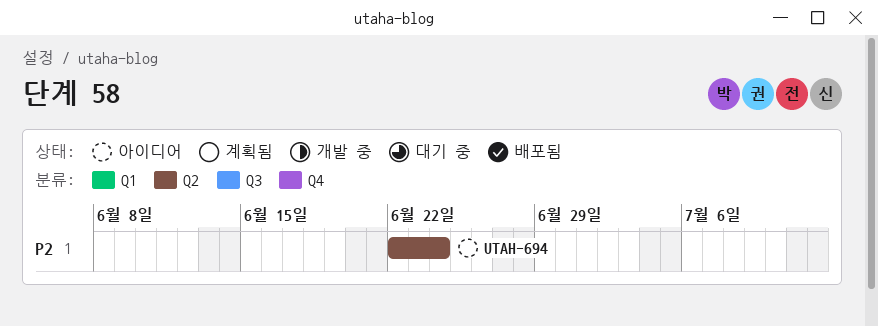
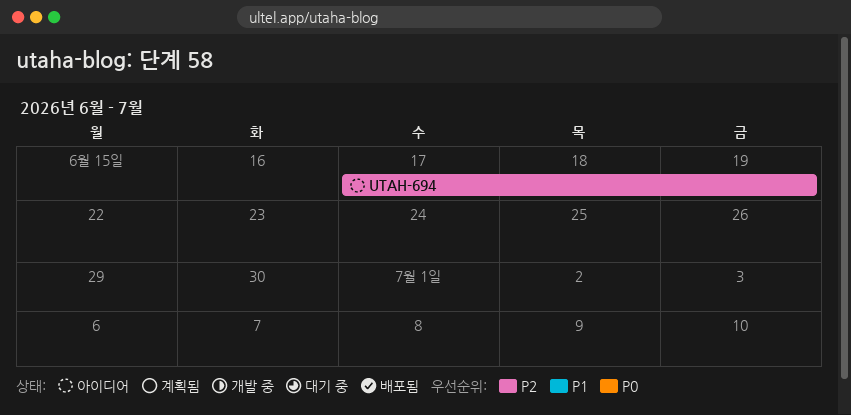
UTAH-694, start: Jun 22 -> Jun 17
UTAH-694, due: Jun 24 -> Jun 19

